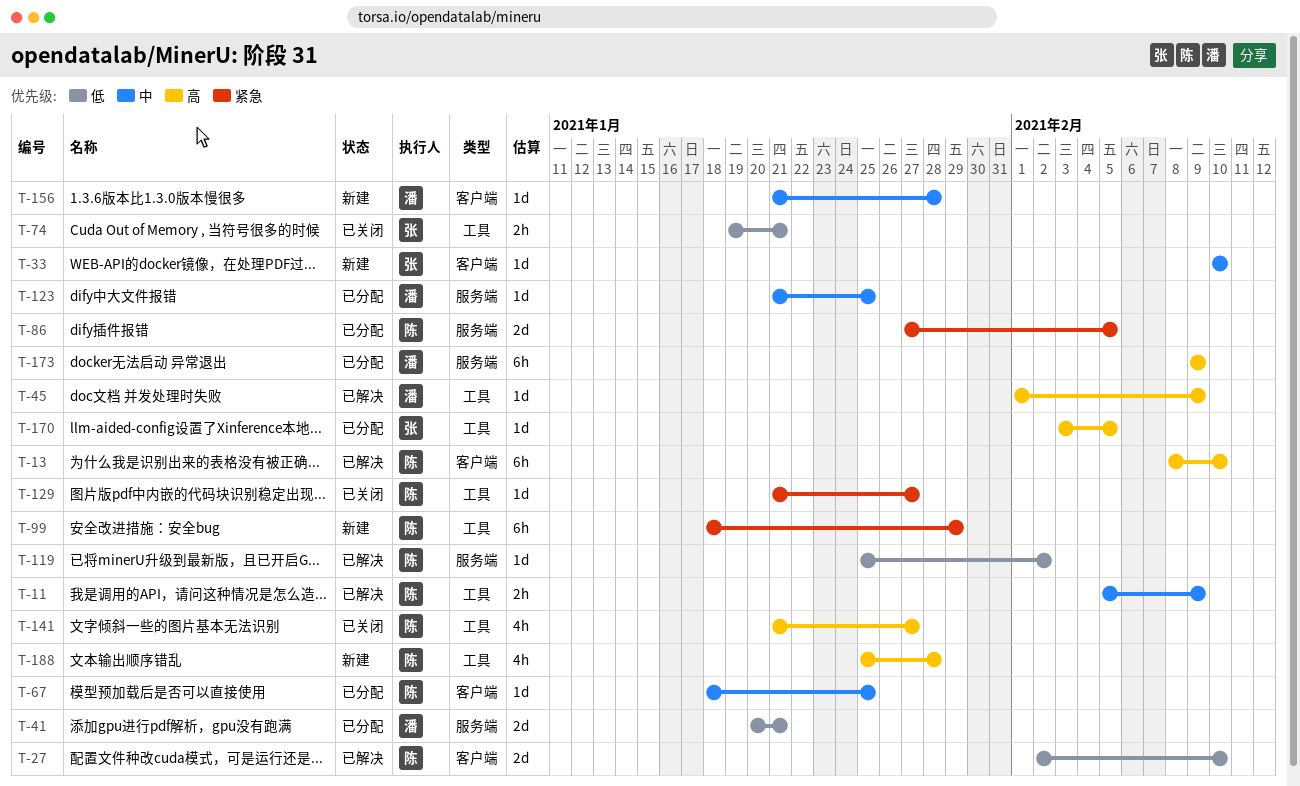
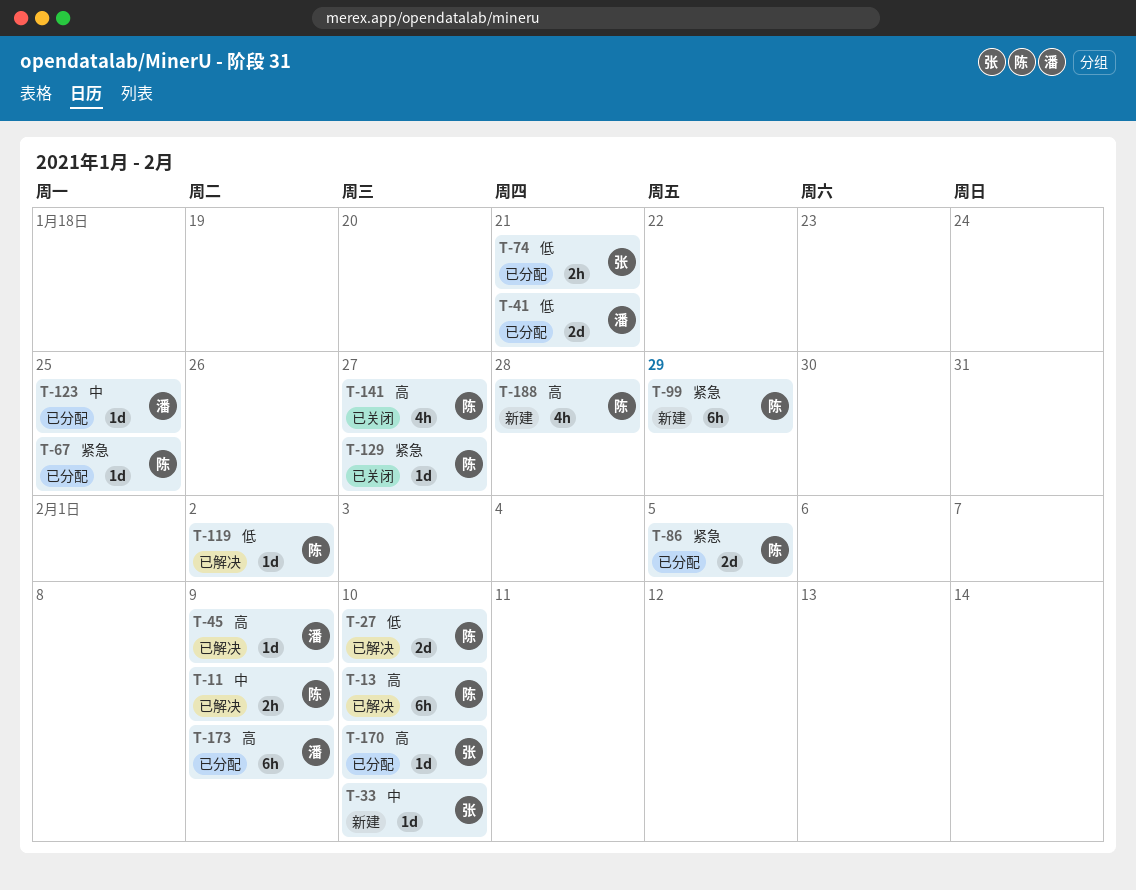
T-67, priority: 中 -> 紧急
T-74, status: 已关闭 -> 已分配
T-156: present -> none
T-170, due: Feb 5 -> Feb 10

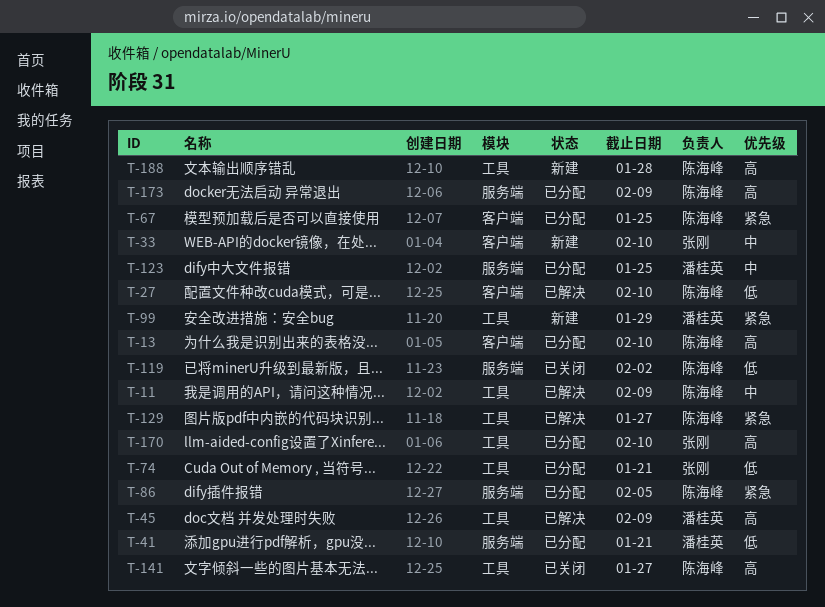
T-13, status: 已解决 -> 已分配
T-99, owner: 陈海峰 -> 潘桂英
T-119, status: 已解决 -> 已关闭
T-129, status: 已关闭 -> 已解决
T-173, owner: 潘桂英 -> 陈海峰

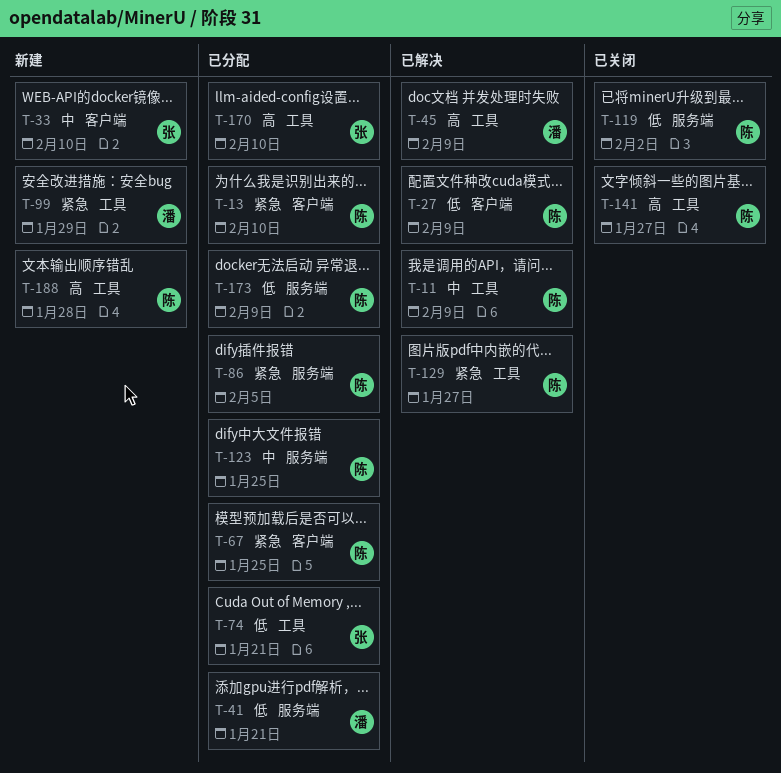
T-13, priority: 高 -> 紧急
T-27, due: Feb 10 -> Feb 9
T-123, owner: 潘桂英 -> 陈海峰
T-173, priority: 高 -> 低

